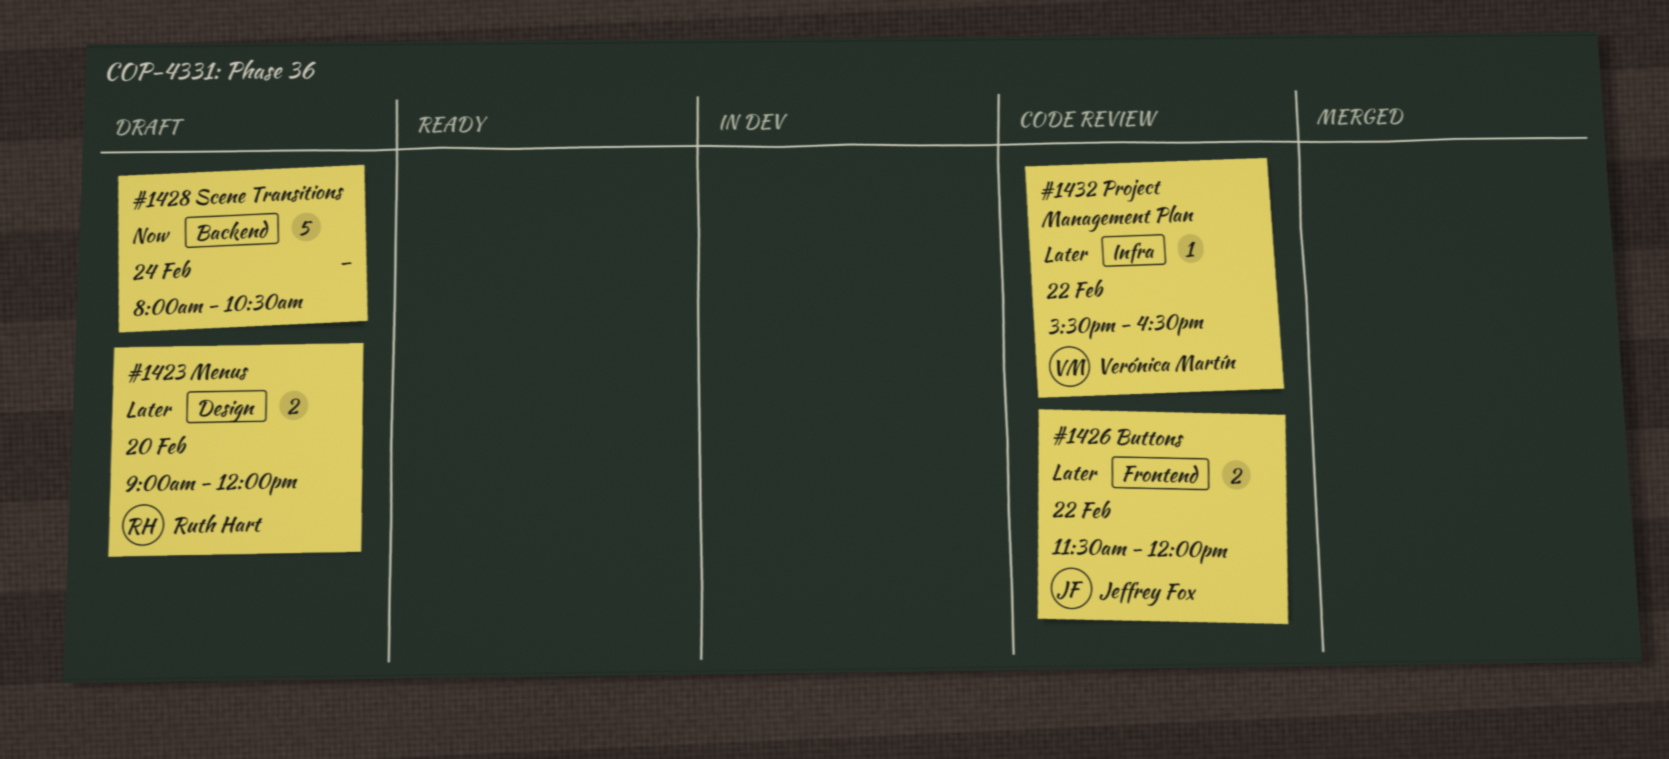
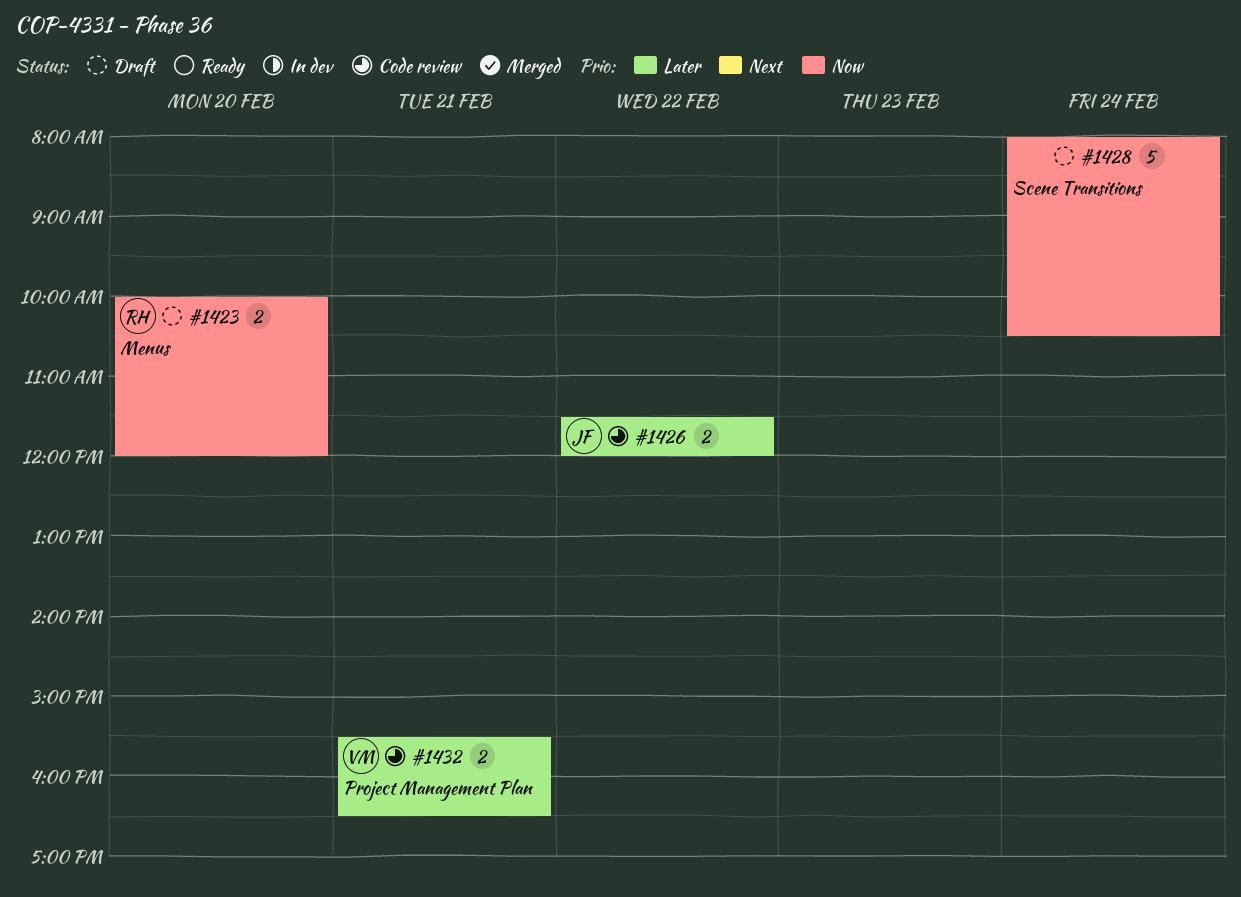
#1423, priority: Later -> Now
#1423, begins: 09:00 -> 10:00
#1432, estimate: 1 -> 2
#1432, day: Feb 22 -> Feb 21

